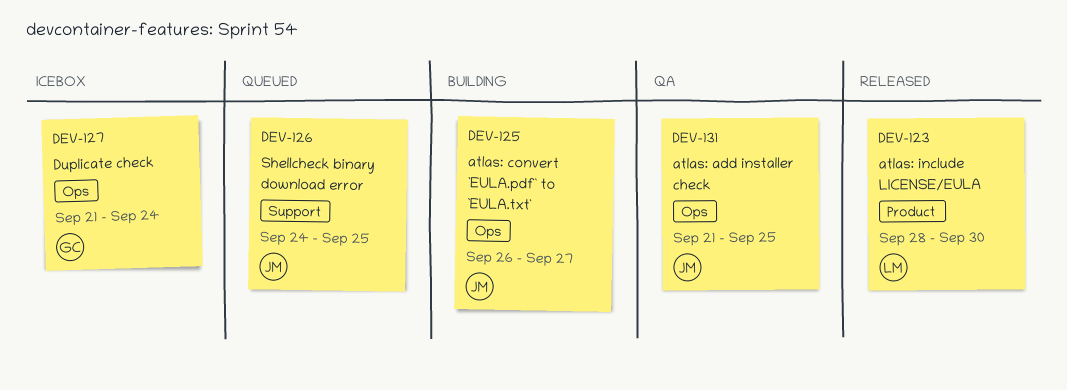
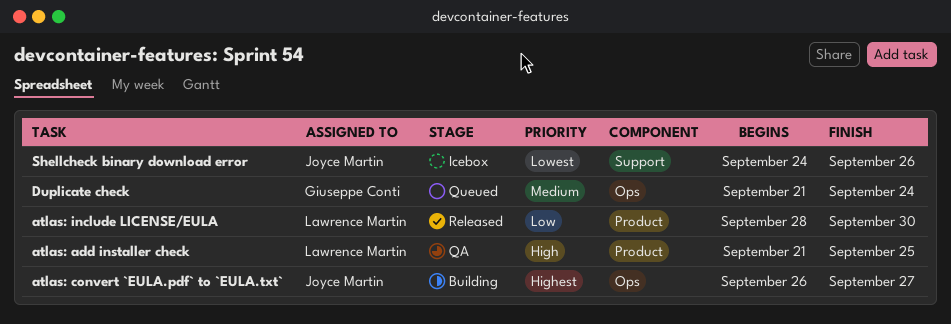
atlas: add installer check, owner: Joyce Martin -> Lawrence Martin
atlas: add installer check, label: Ops -> Product
Duplicate check, status: Icebox -> Queued
Shellcheck binary download error, status: Queued -> Icebox
Shellcheck binary download error, due: Sep 25 -> Sep 26

